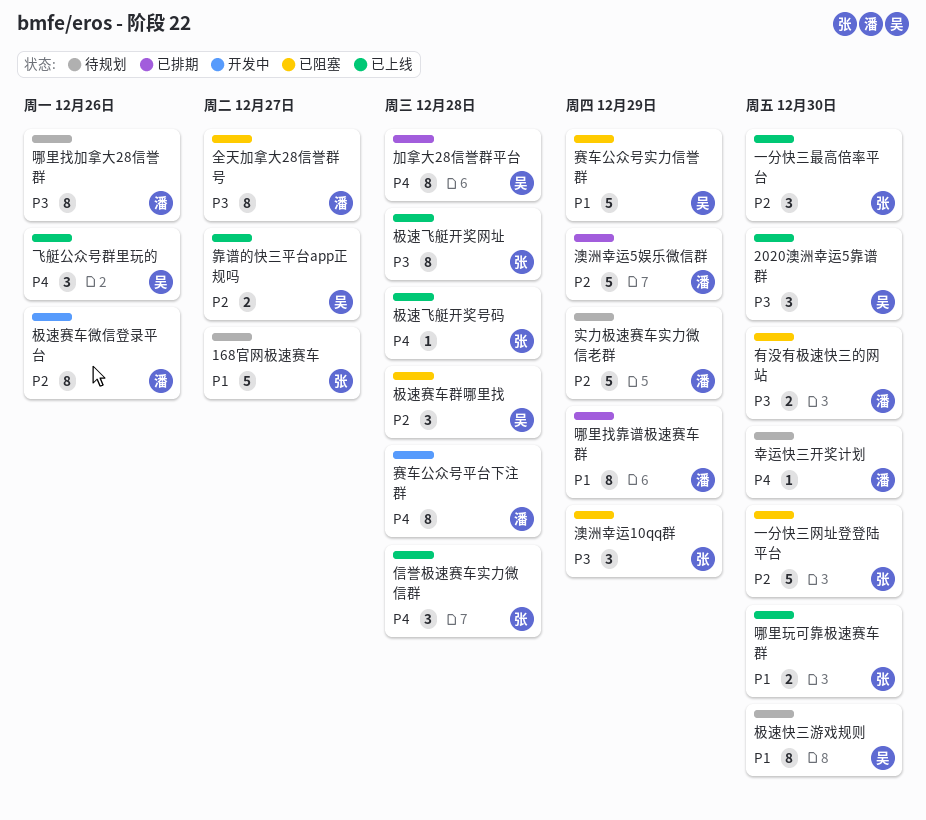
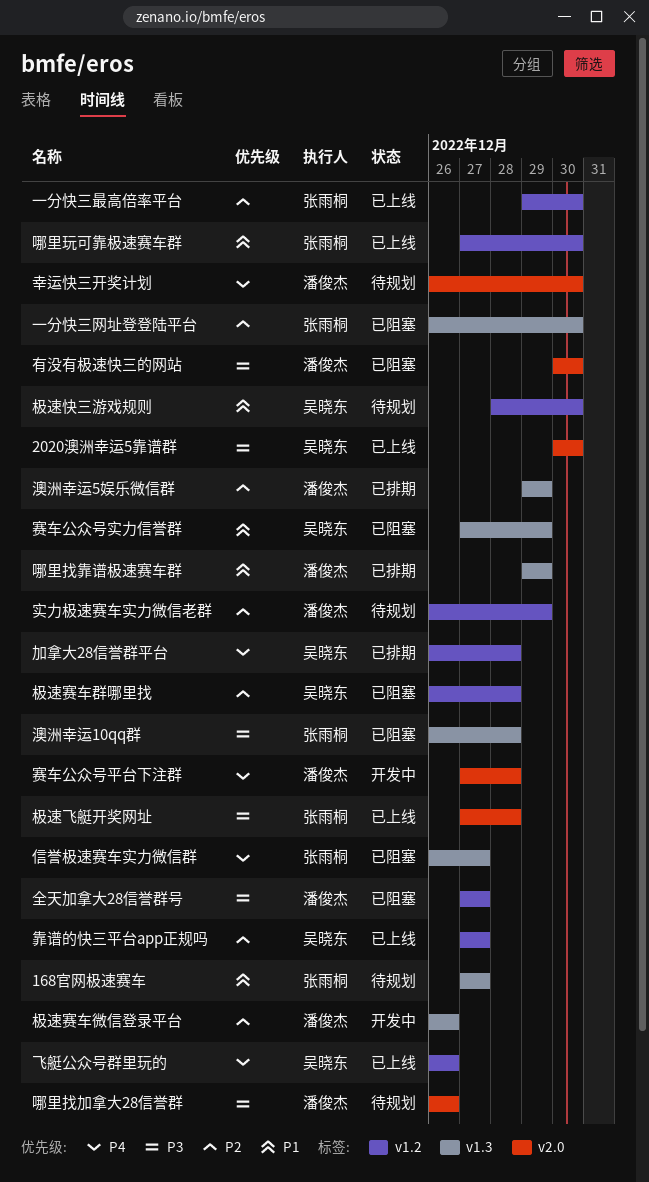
信誉极速赛车实力微信群, status: 已上线 -> 已阻塞
信誉极速赛车实力微信群, due: Dec 28 -> Dec 27
极速飞艇开奖号码: present -> none
澳洲幸运10qq群, due: Dec 29 -> Dec 28

